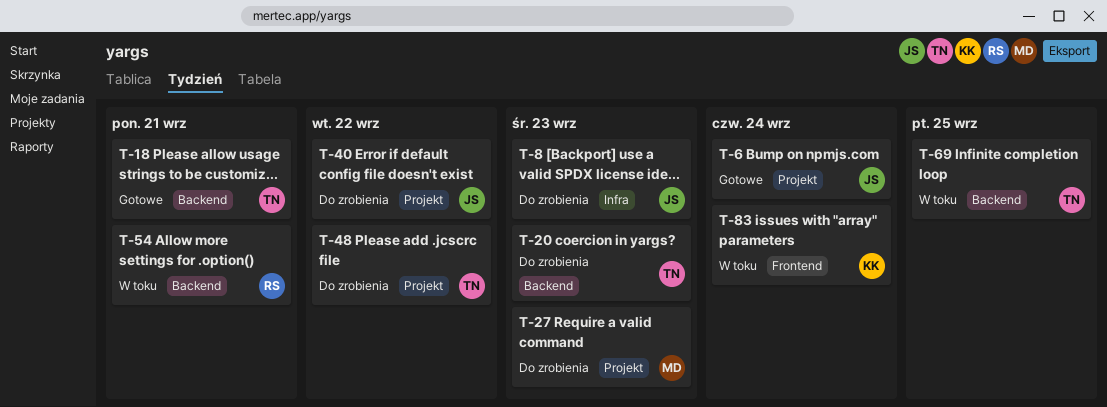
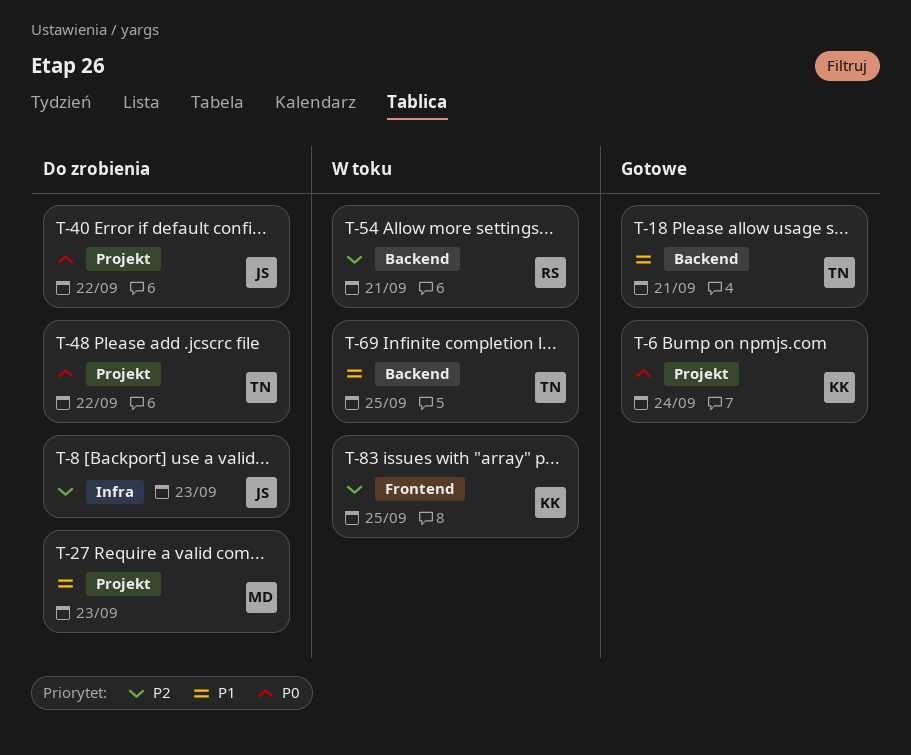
T-6, owner: JS -> KK
T-20: present -> none
T-83, due: Sep 24 -> Sep 25

